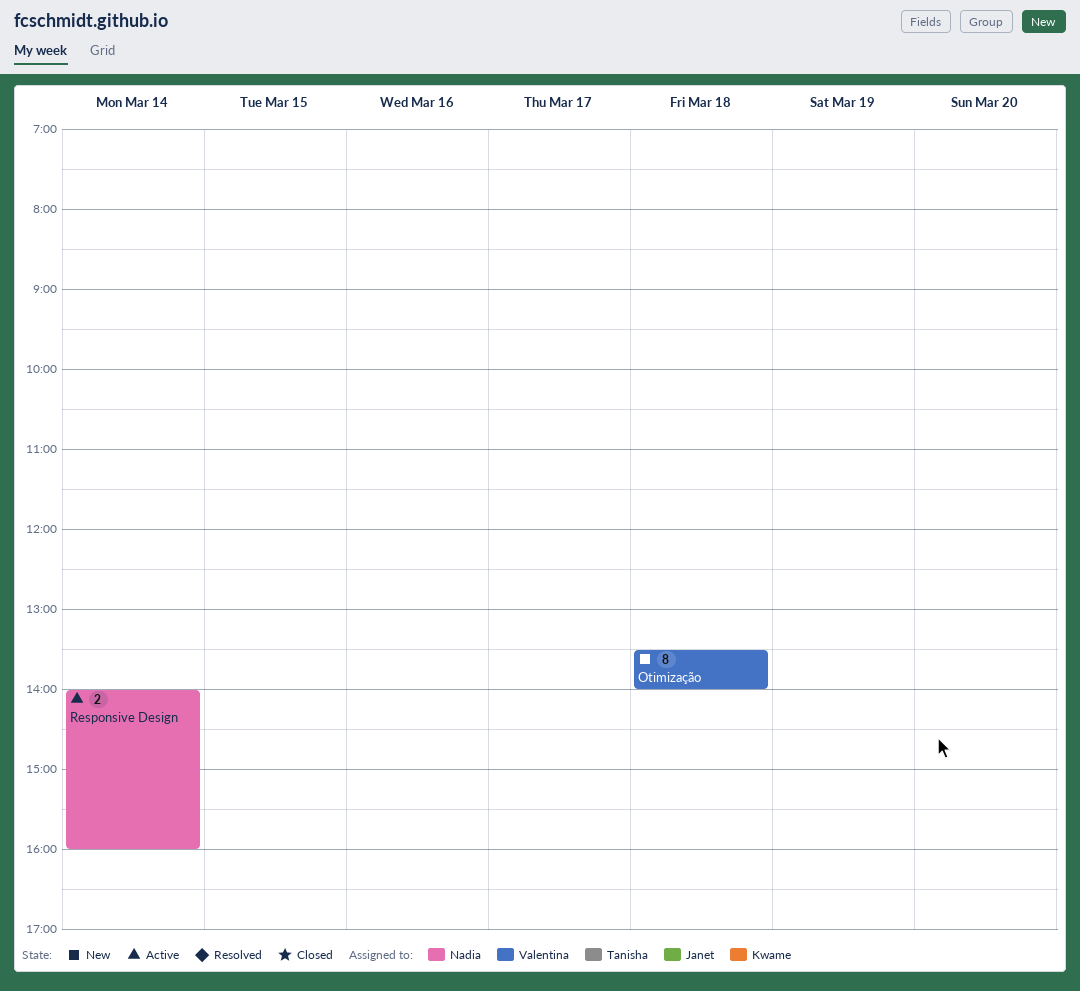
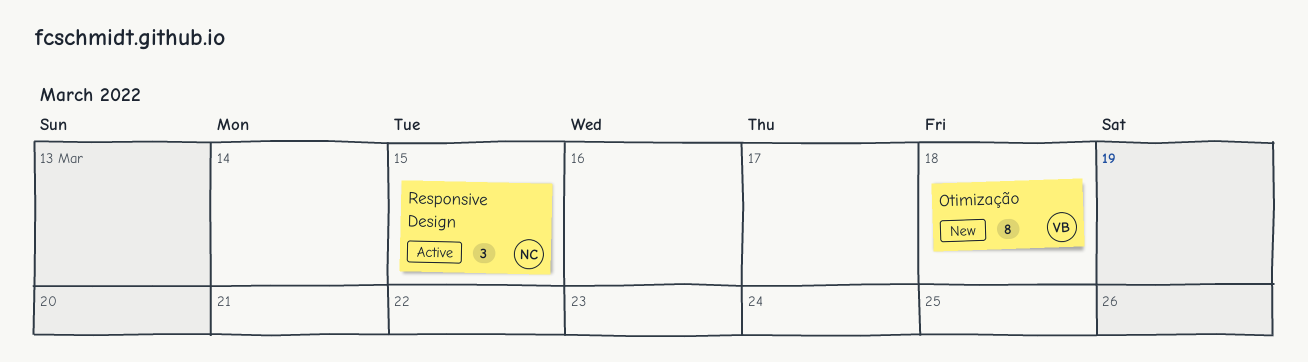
Responsive Design, estimate: 2 -> 3
Responsive Design, day: Mar 14 -> Mar 15

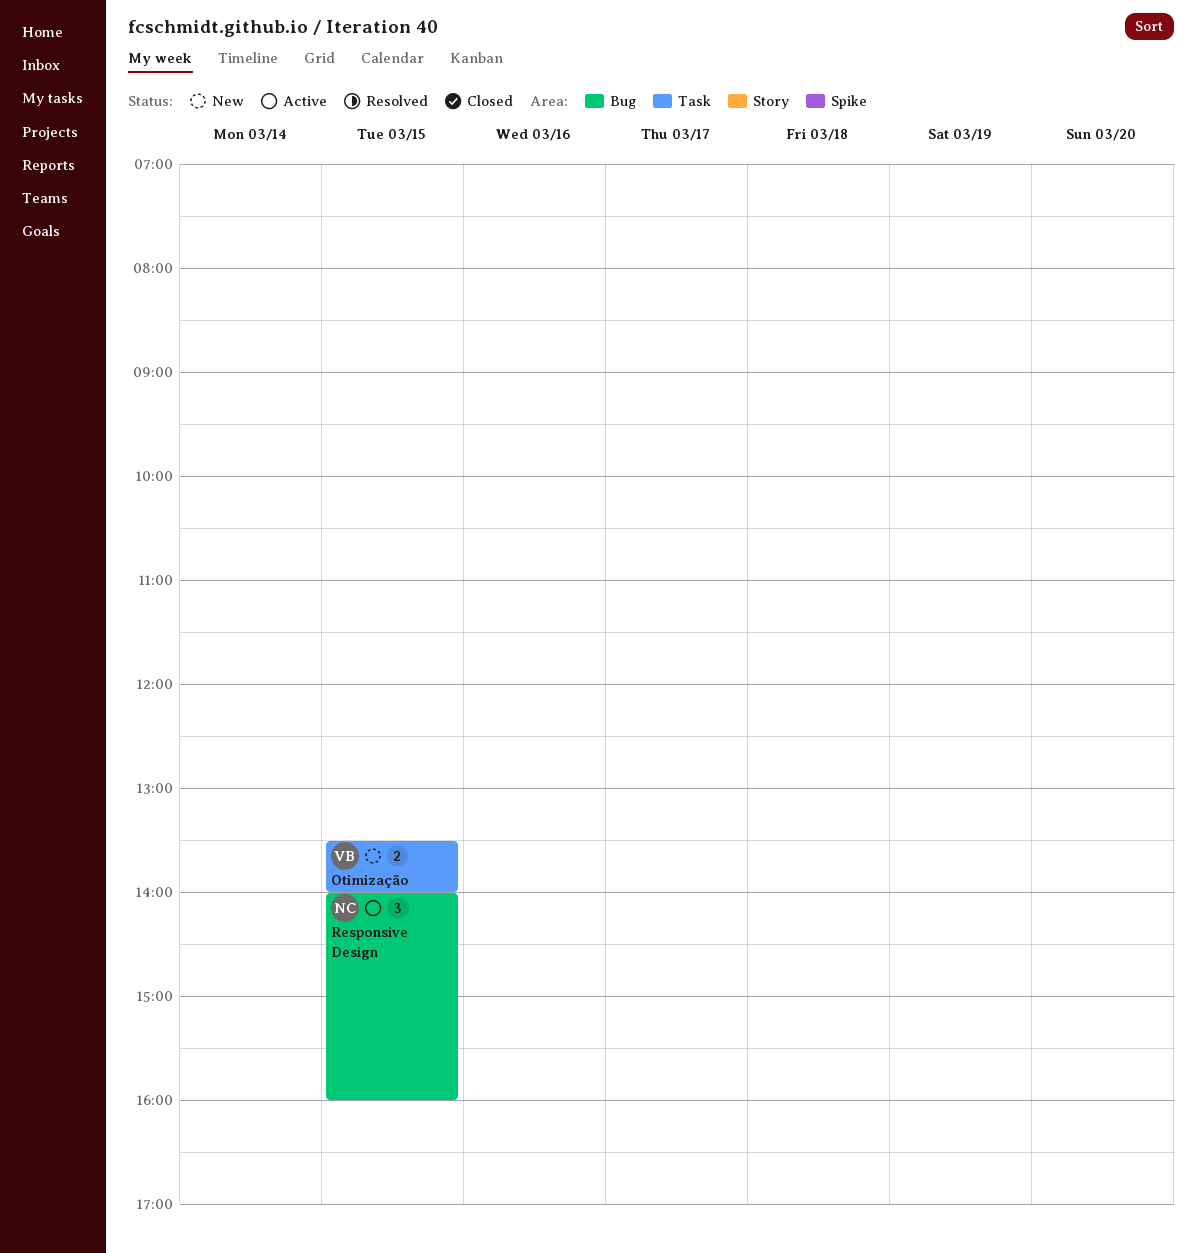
Otimização, estimate: 8 -> 2
Otimização, day: Mar 18 -> Mar 15

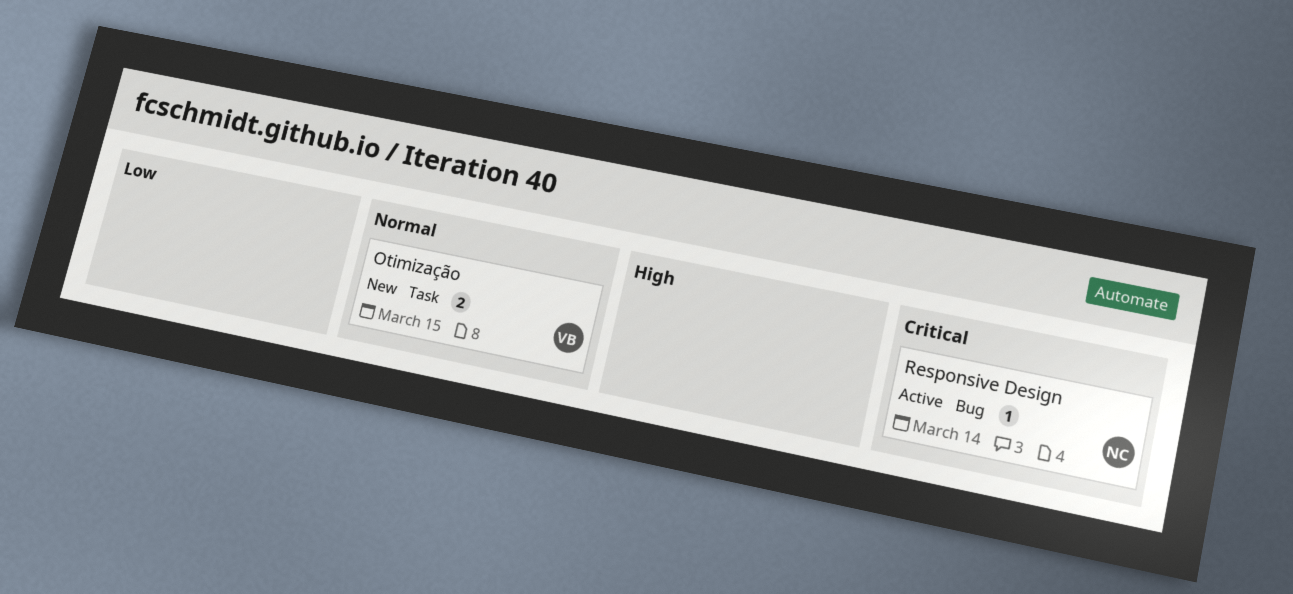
Responsive Design, estimate: 3 -> 1
Responsive Design, day: Mar 15 -> Mar 14

